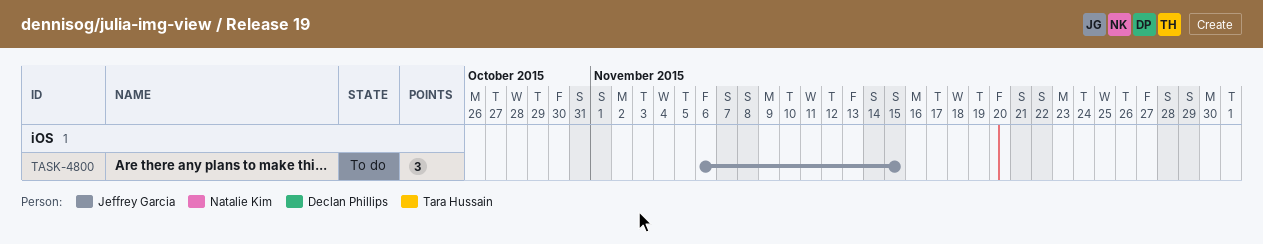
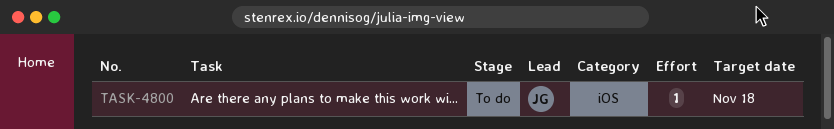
TASK-4800, estimate: 3 -> 1
TASK-4800, due: Nov 15 -> Nov 18

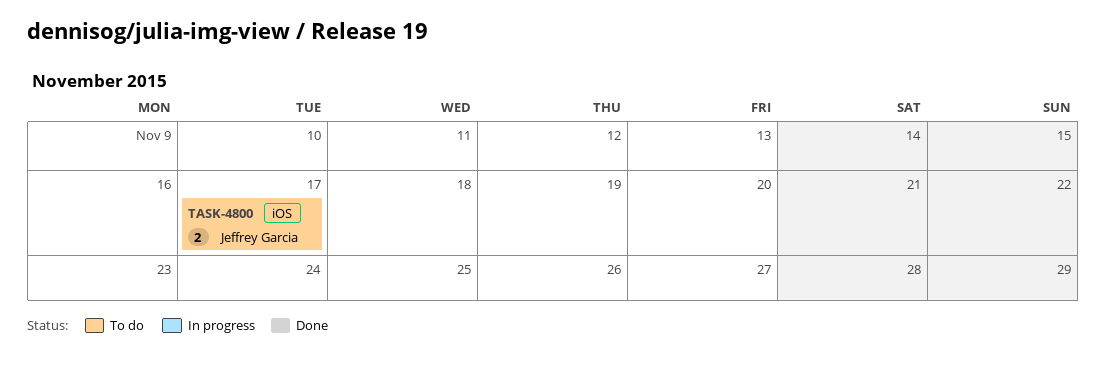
TASK-4800, estimate: 1 -> 2
TASK-4800, due: Nov 18 -> Nov 17

